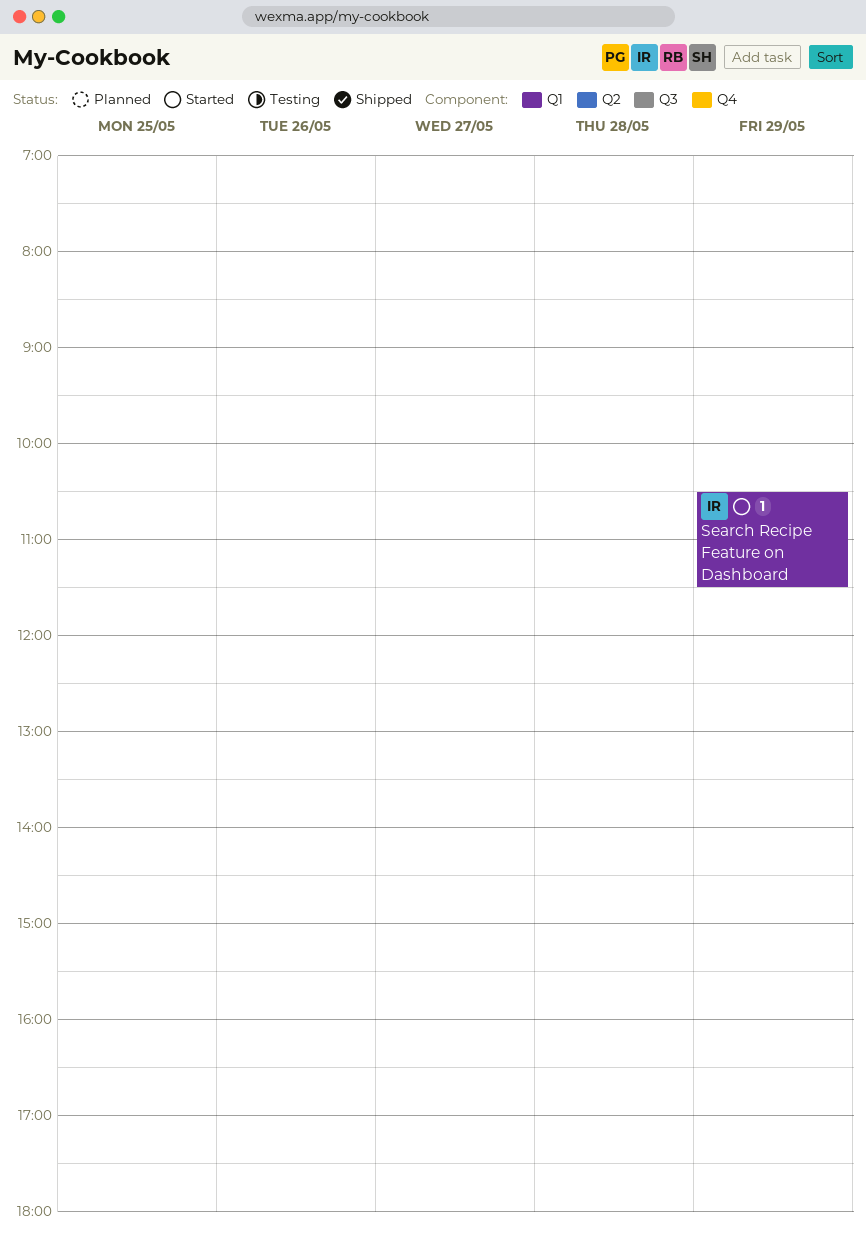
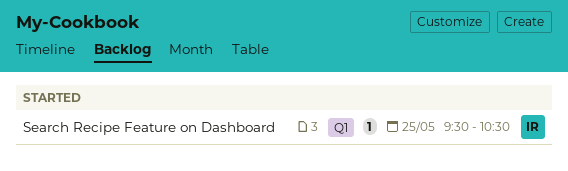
Search Recipe Feature on Dashboard, day: May 29 -> May 25
Search Recipe Feature on Dashboard, begins: 10:30 -> 09:30
Search Recipe Feature on Dashboard, ends: 11:30 -> 10:30

